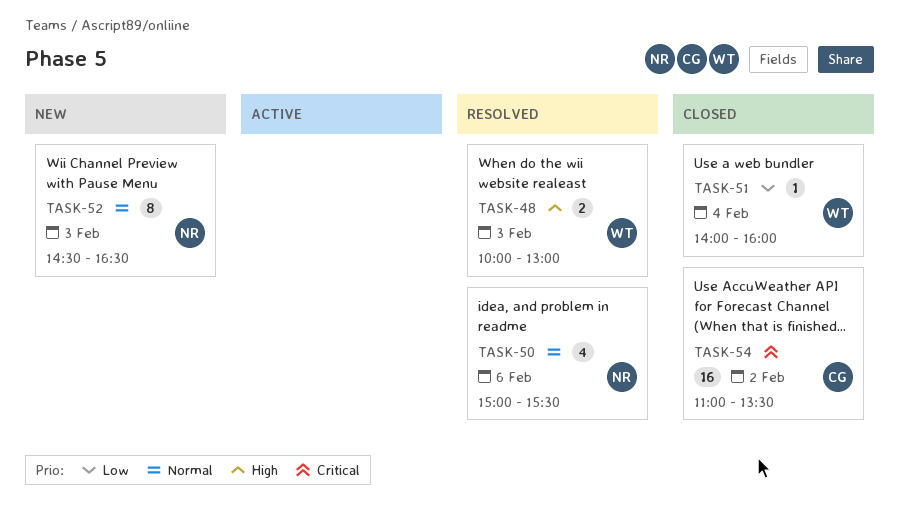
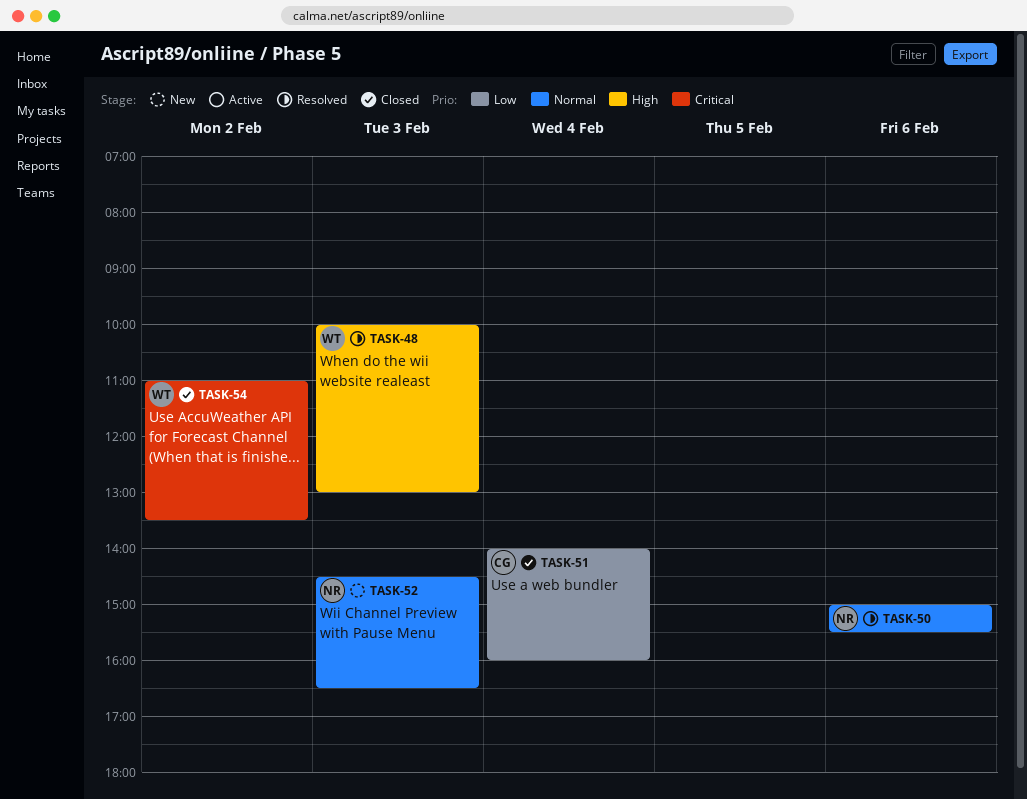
TASK-51, owner: WT -> CG
TASK-54, owner: CG -> WT

